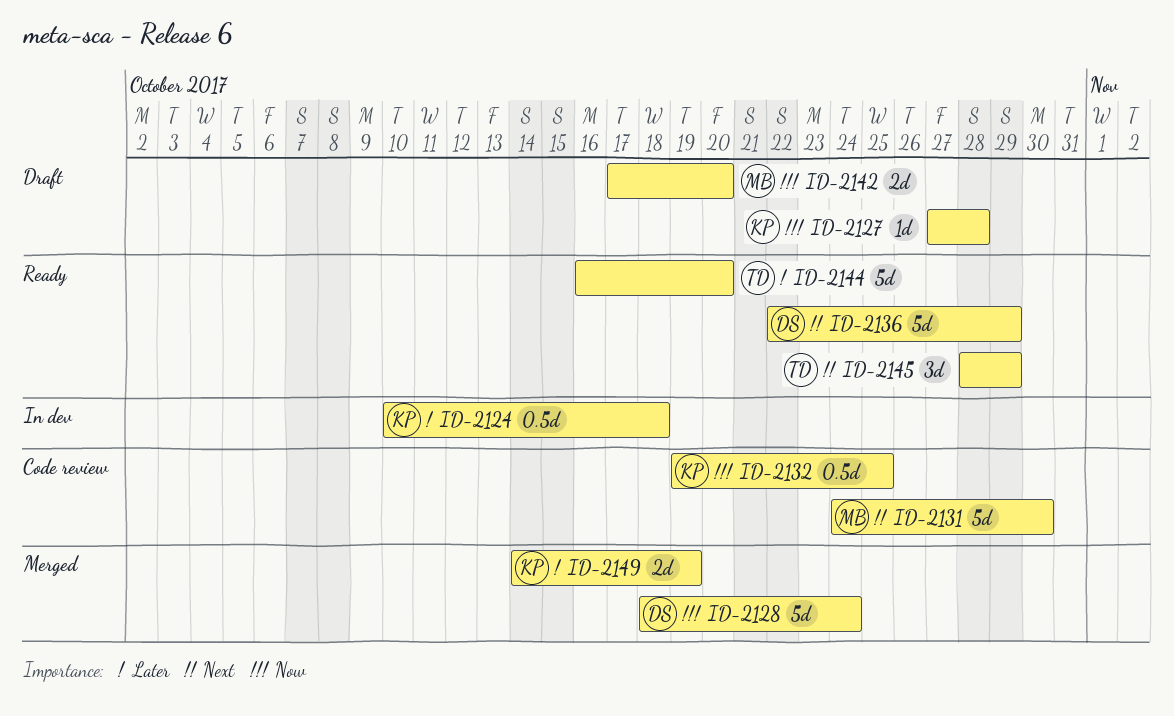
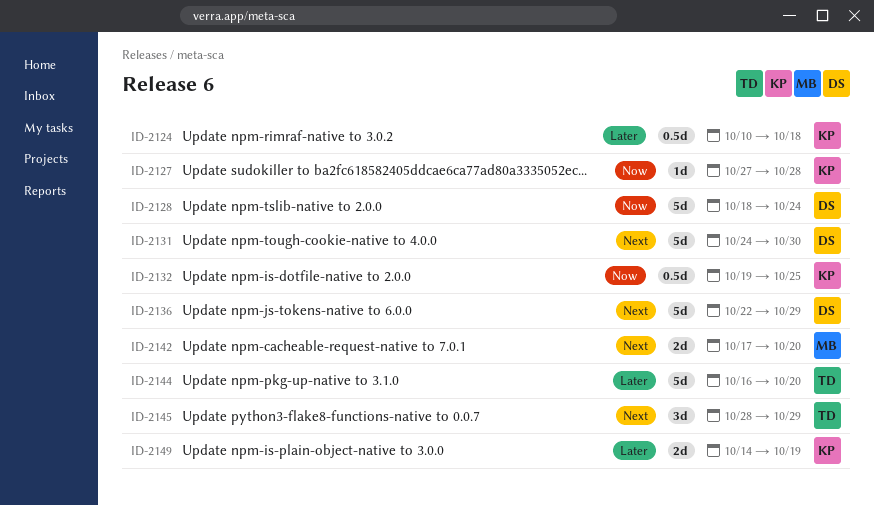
ID-2131, owner: MB -> DS
ID-2142, priority: Now -> Next

